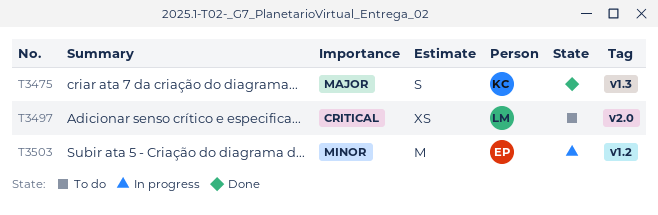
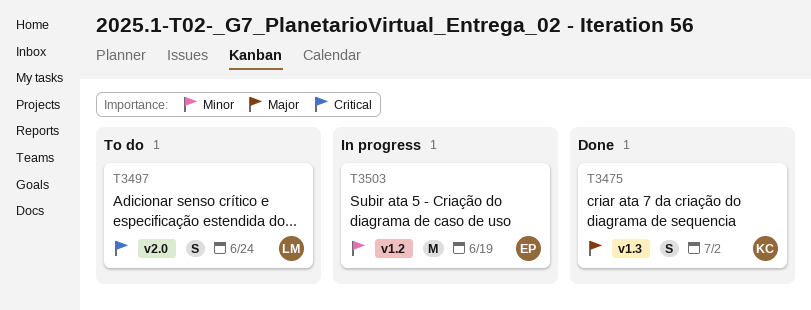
T3497, estimate: XS -> S

